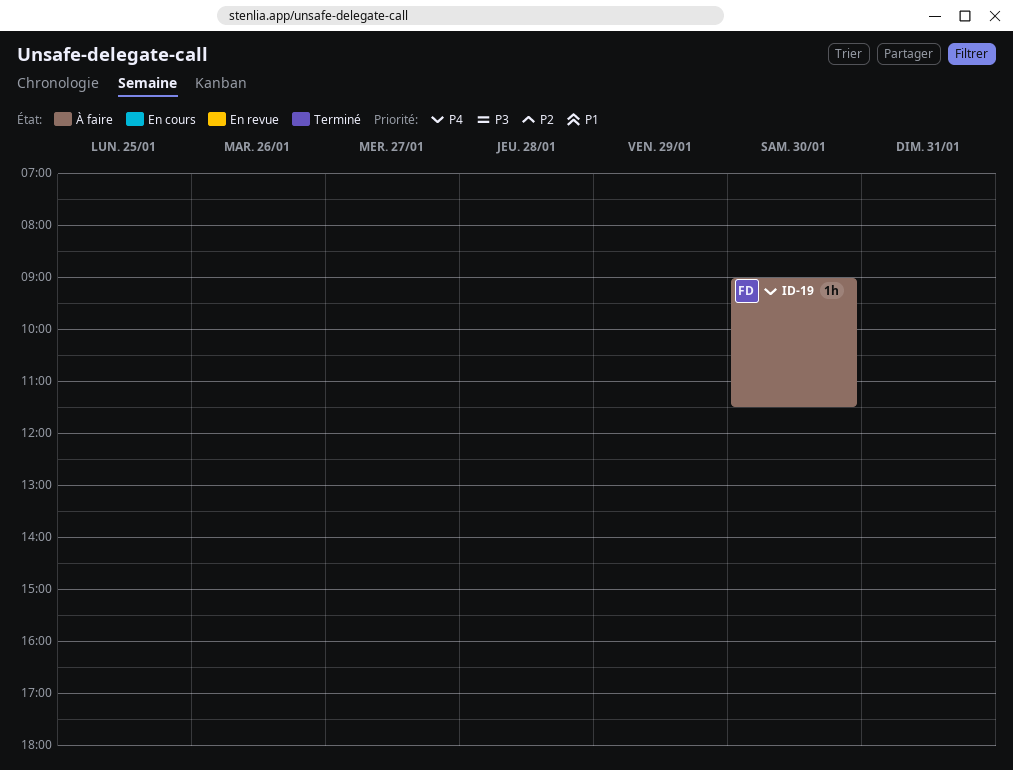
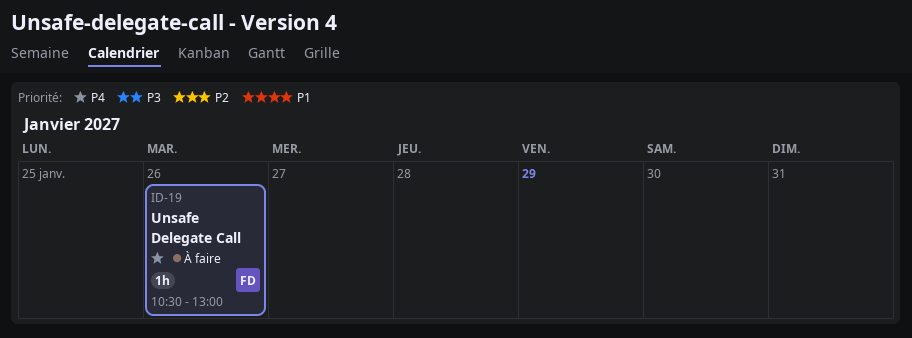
ID-19, day: Jan 30 -> Jan 26
ID-19, begins: 09:00 -> 10:30
ID-19, ends: 11:30 -> 13:00

